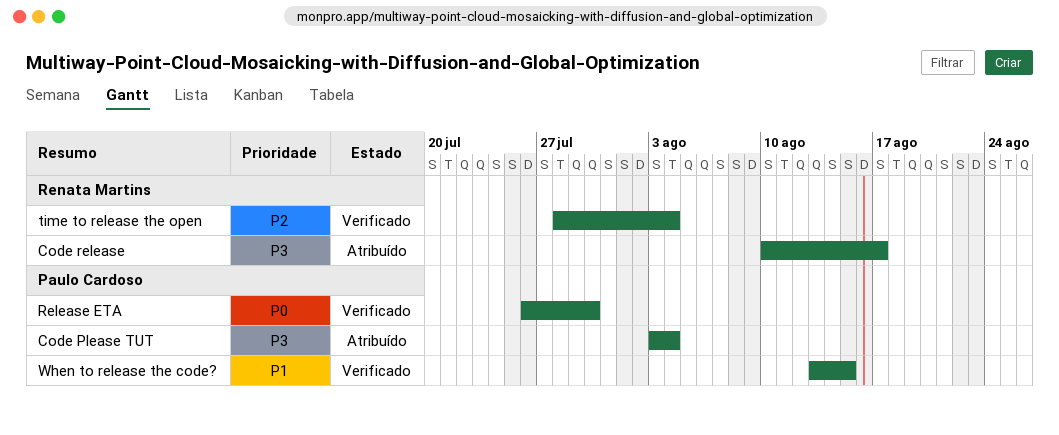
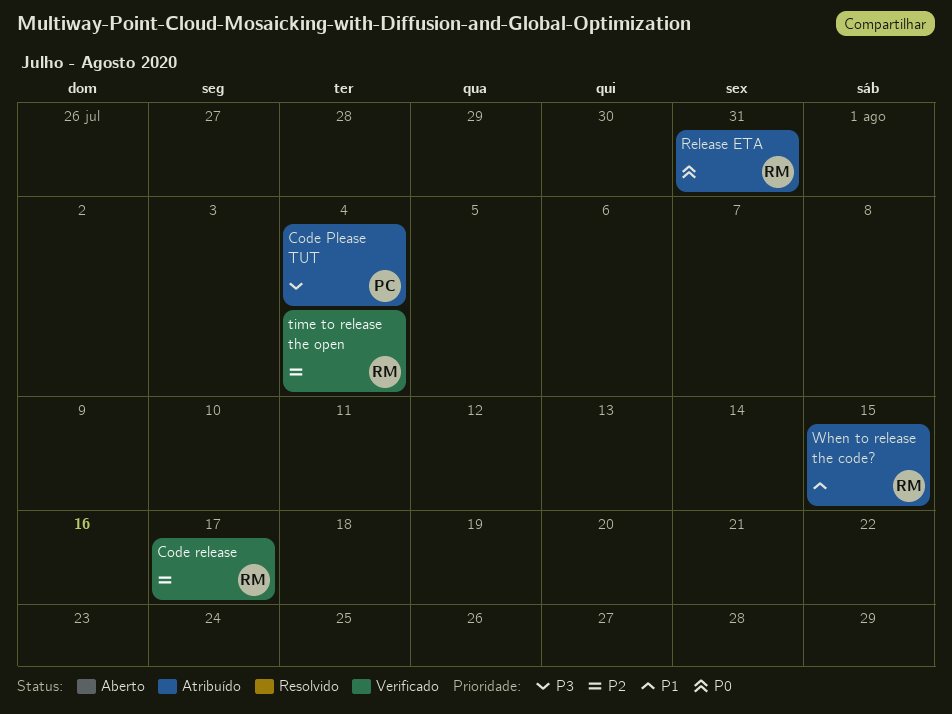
Code release, status: Atribuído -> Verificado
Code release, priority: P3 -> P2
Release ETA, status: Verificado -> Atribuído
Release ETA, owner: Paulo Cardoso -> Renata Martins
Release ETA, due: Jul 30 -> Jul 31
When to release the code?, status: Verificado -> Atribuído
When to release the code?, owner: Paulo Cardoso -> Renata Martins

